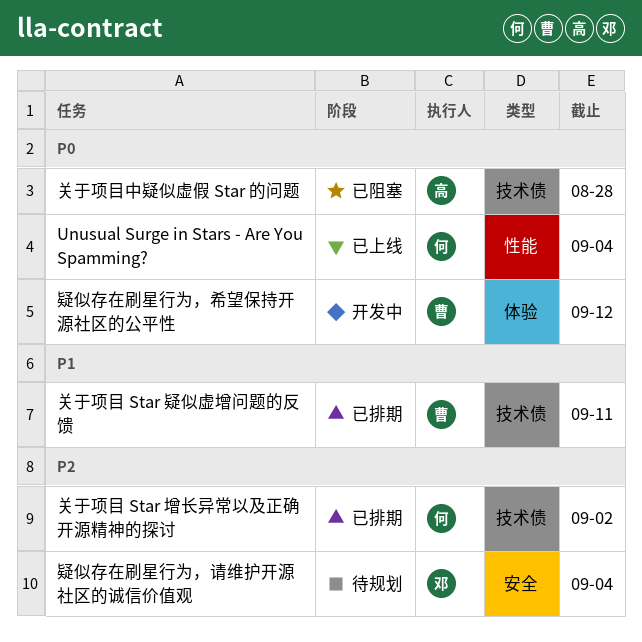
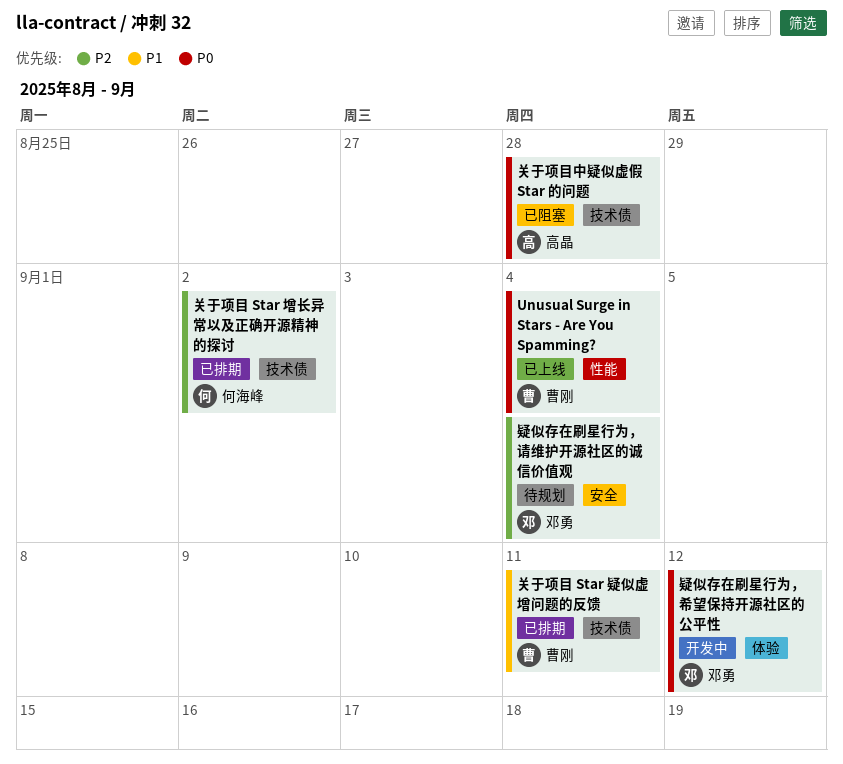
Unusual Surge in Stars - Are You Spamming?, owner: 何海峰 -> 曹刚
疑似存在刷星行为，希望保持开源社区的公平性, owner: 曹刚 -> 邓勇

